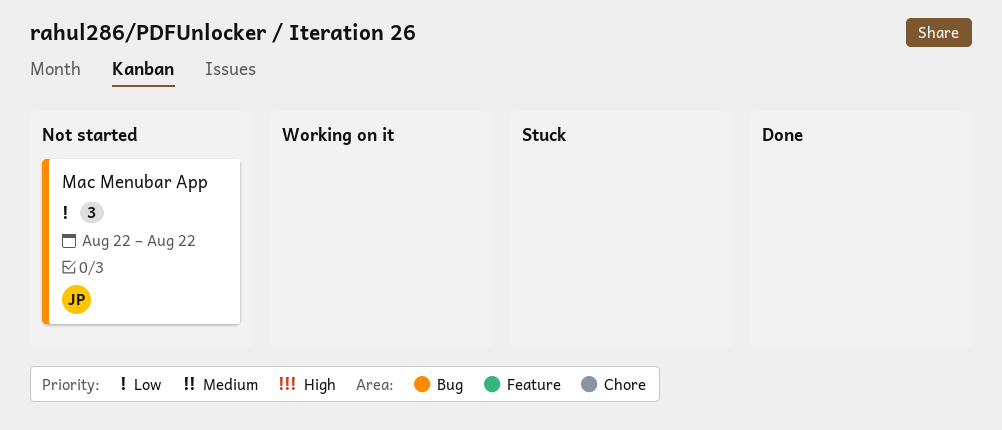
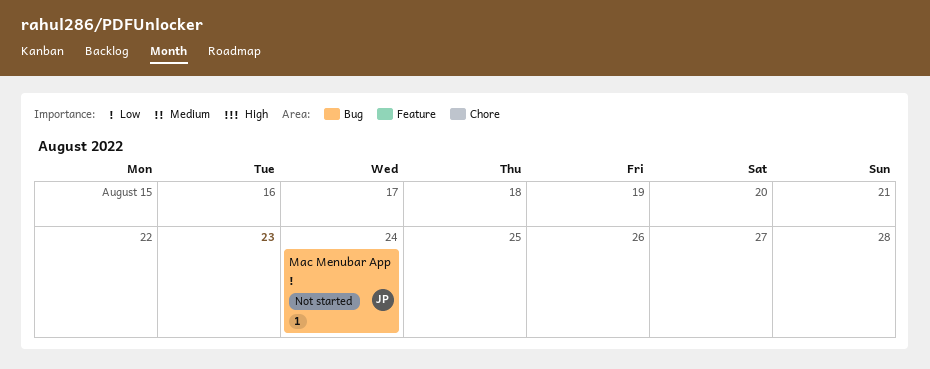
Mac Menubar App, estimate: 3 -> 1
Mac Menubar App, due: Aug 22 -> Aug 24

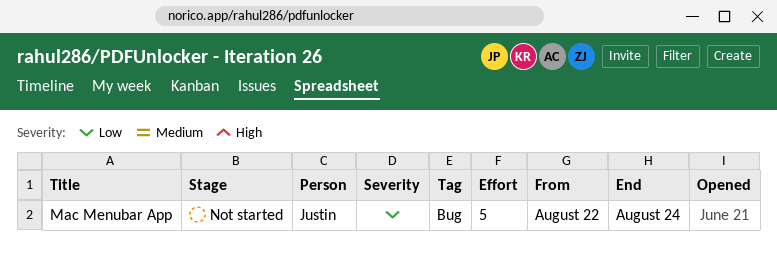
Mac Menubar App, estimate: 1 -> 5

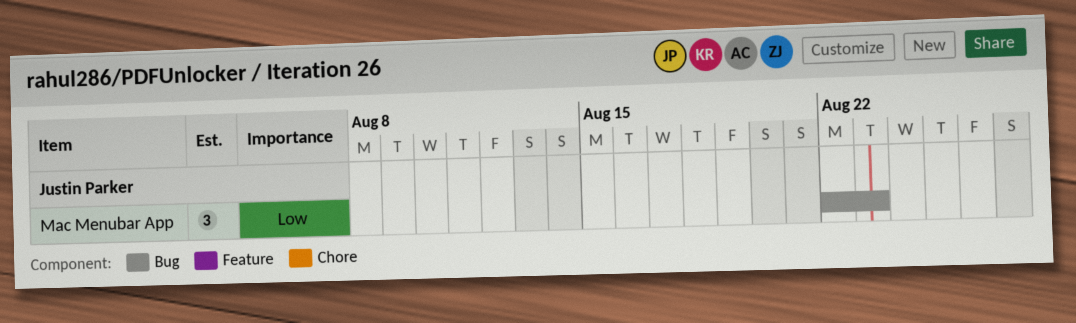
Mac Menubar App, estimate: 5 -> 3
Mac Menubar App, due: Aug 24 -> Aug 23

